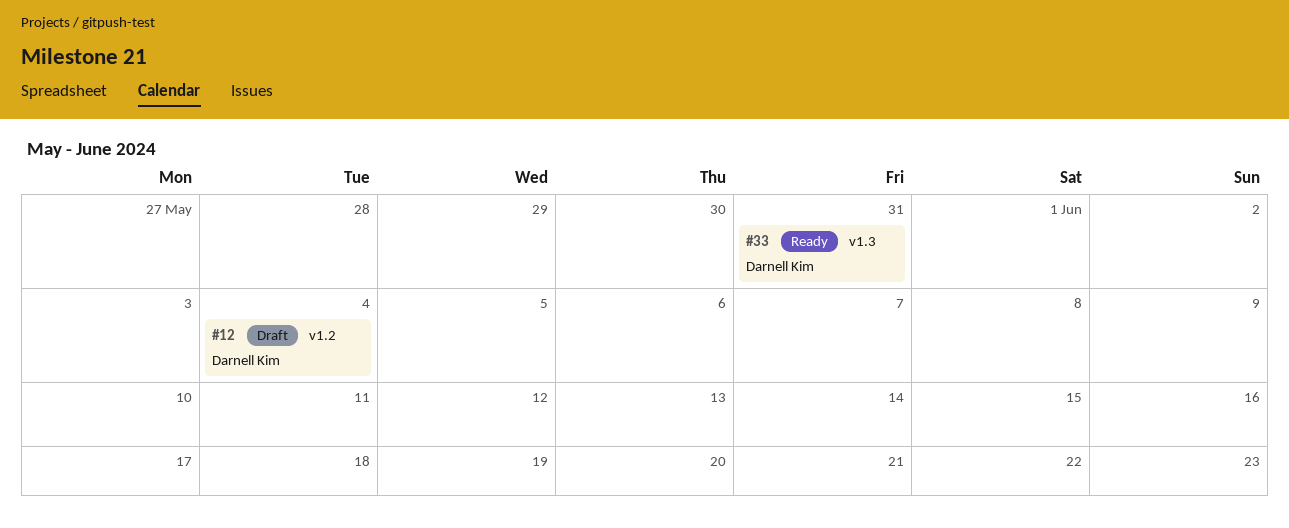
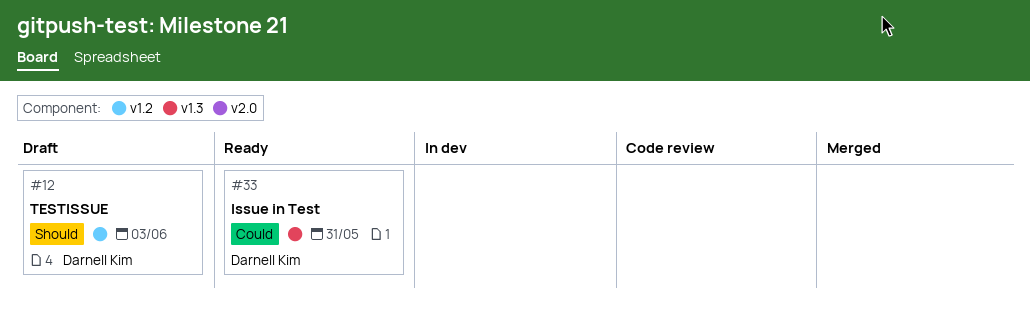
#12, due: Jun 4 -> Jun 3

